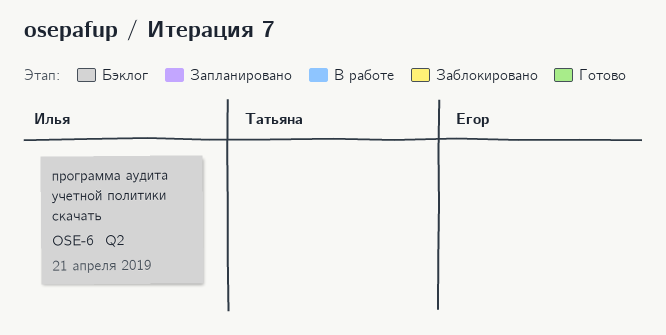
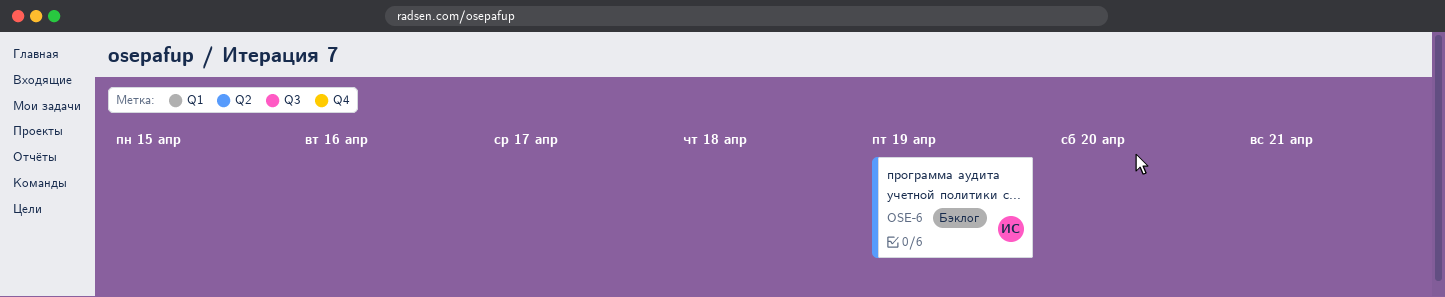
OSE-6, due: Apr 21 -> Apr 19

